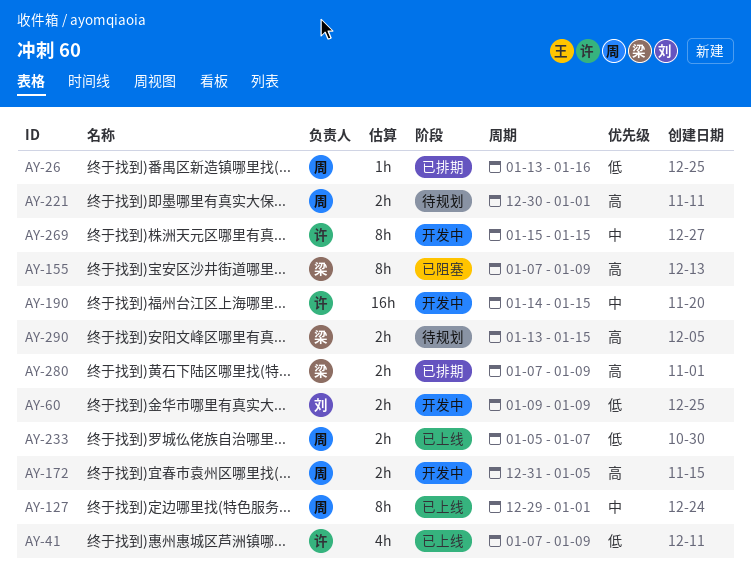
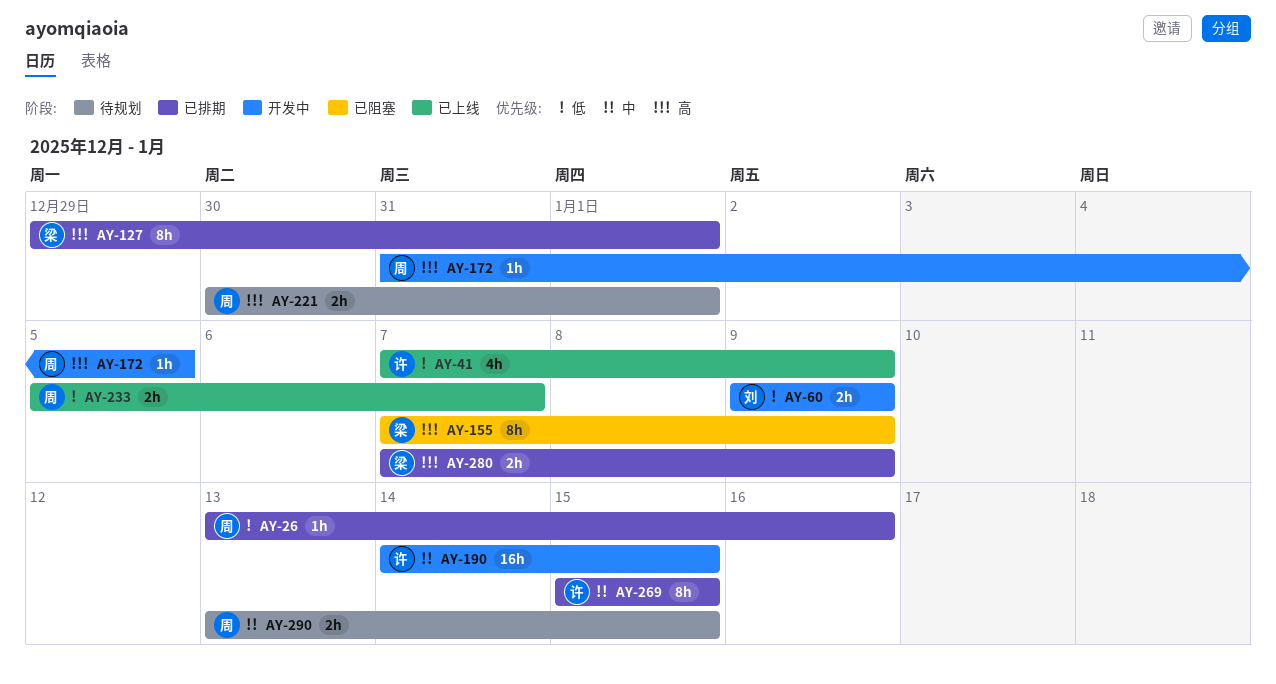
AY-127, status: 已上线 -> 已排期
AY-127, owner: 周 -> 梁
AY-127, priority: 中 -> 高
AY-172, estimate: 2h -> 1h
AY-269, status: 开发中 -> 已排期
AY-290, owner: 梁 -> 周
AY-290, priority: 高 -> 中

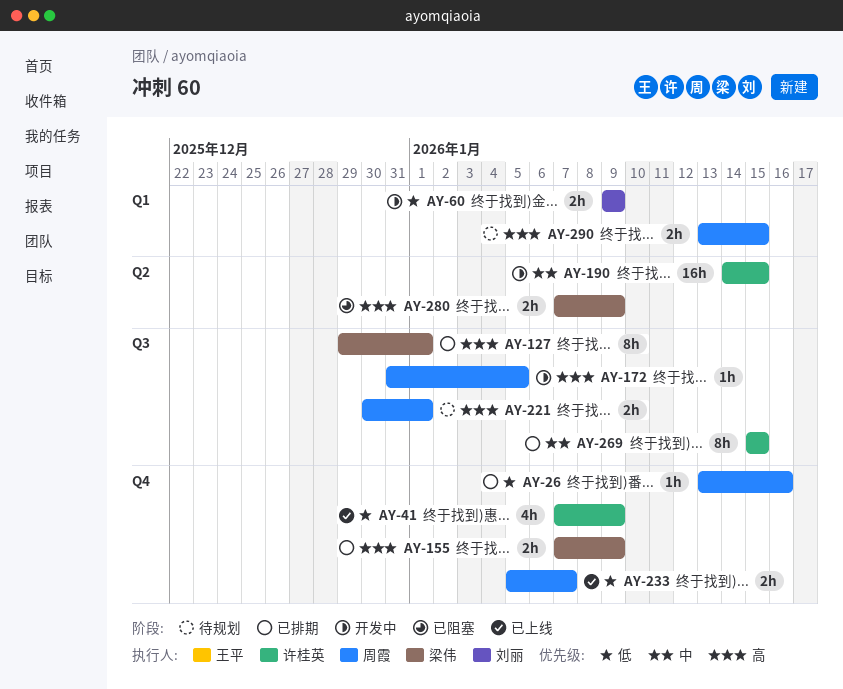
AY-155, status: 已阻塞 -> 已排期
AY-155, estimate: 8h -> 2h
AY-280, status: 已排期 -> 已阻塞
AY-290, priority: 中 -> 高

